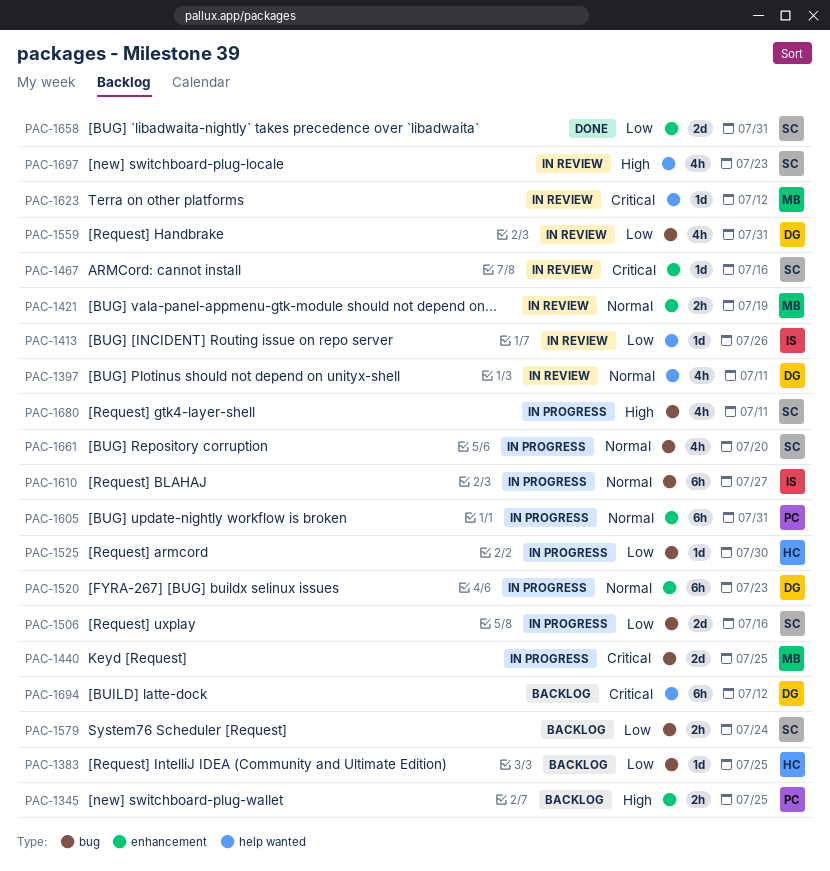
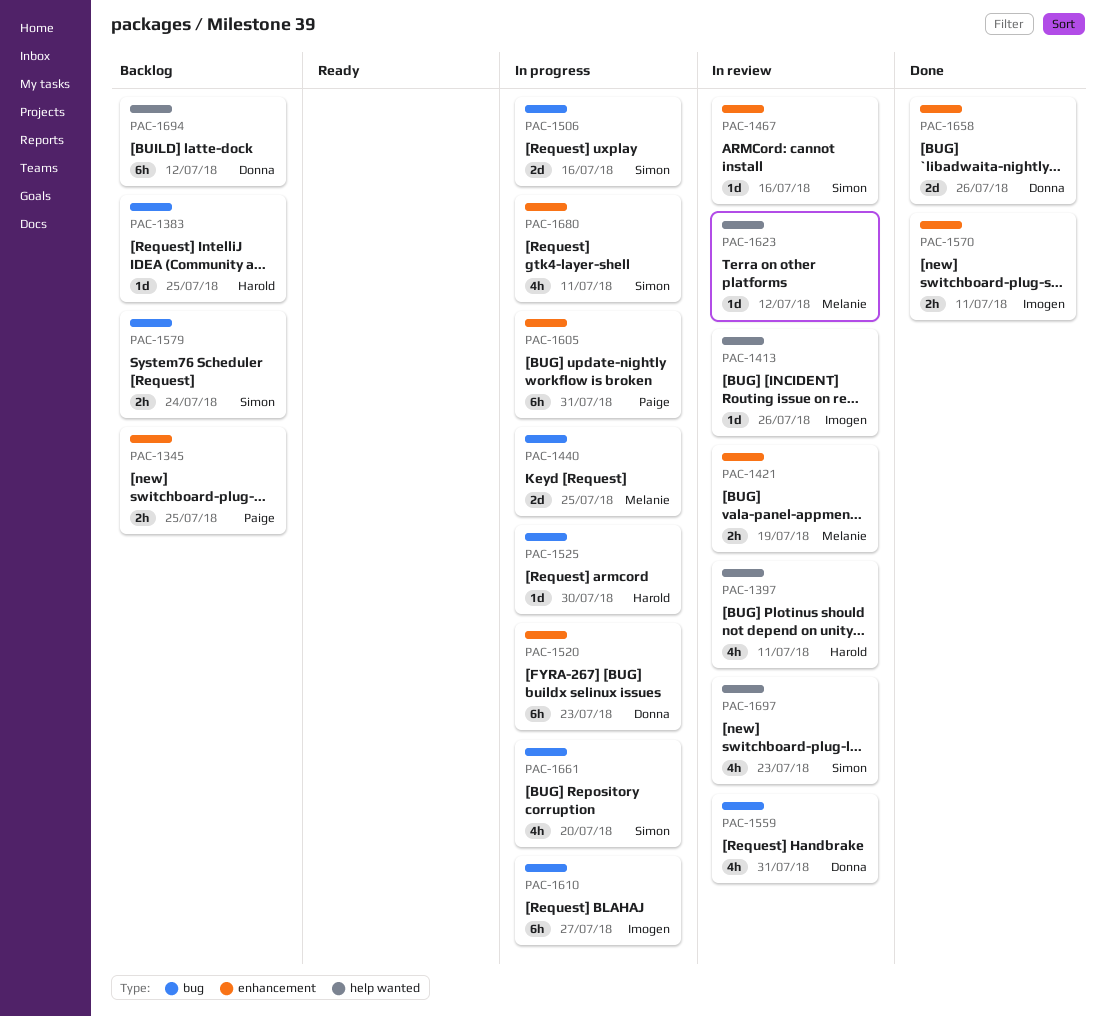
PAC-1397, owner: Donna -> Harold
PAC-1570: none -> present
PAC-1658, owner: Simon -> Donna
PAC-1658, due: Jul 31 -> Jul 26
PAC-1680, label: bug -> enhancement

